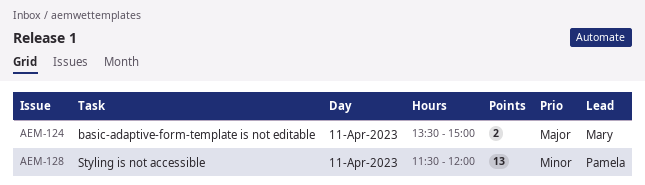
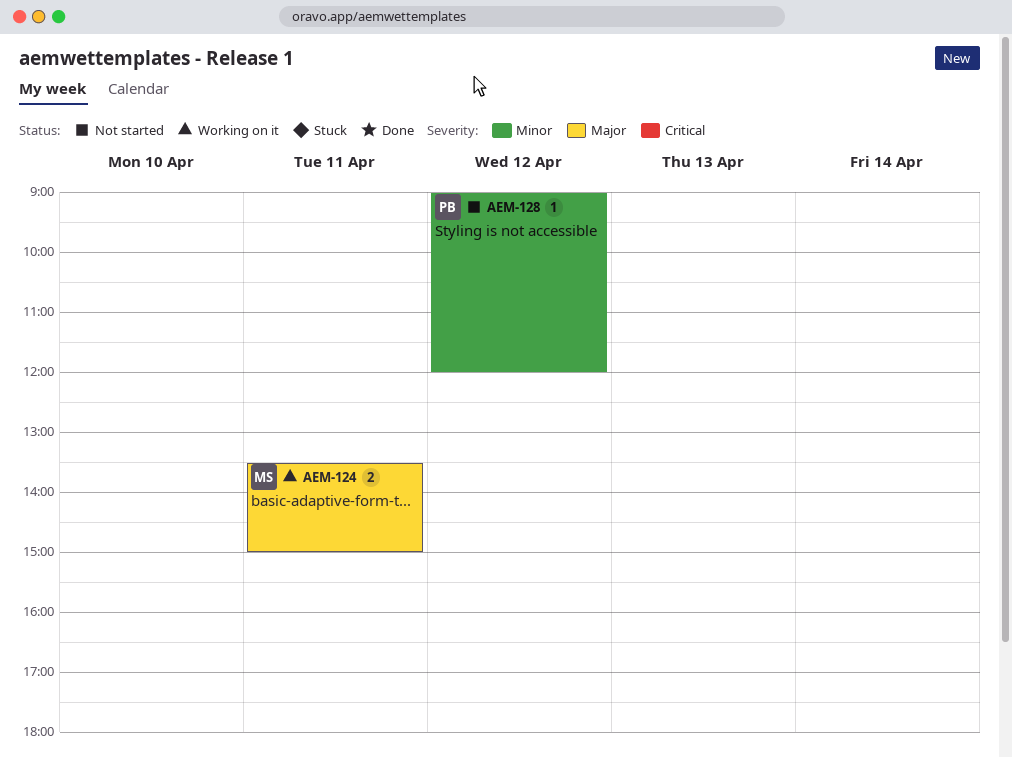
AEM-128, estimate: 13 -> 1
AEM-128, day: Apr 11 -> Apr 12
AEM-128, begins: 11:30 -> 09:00

